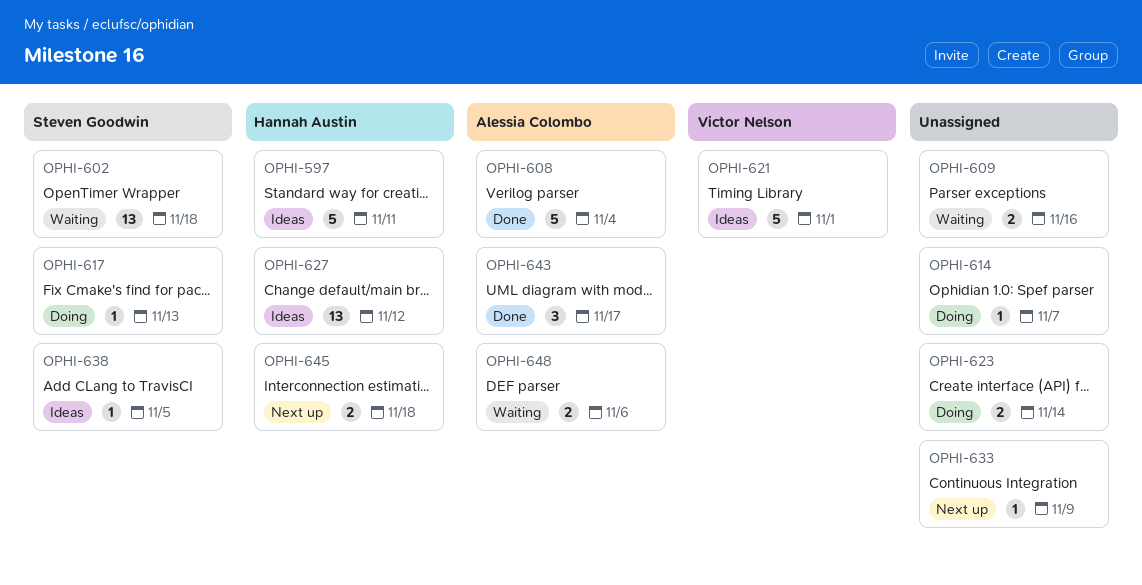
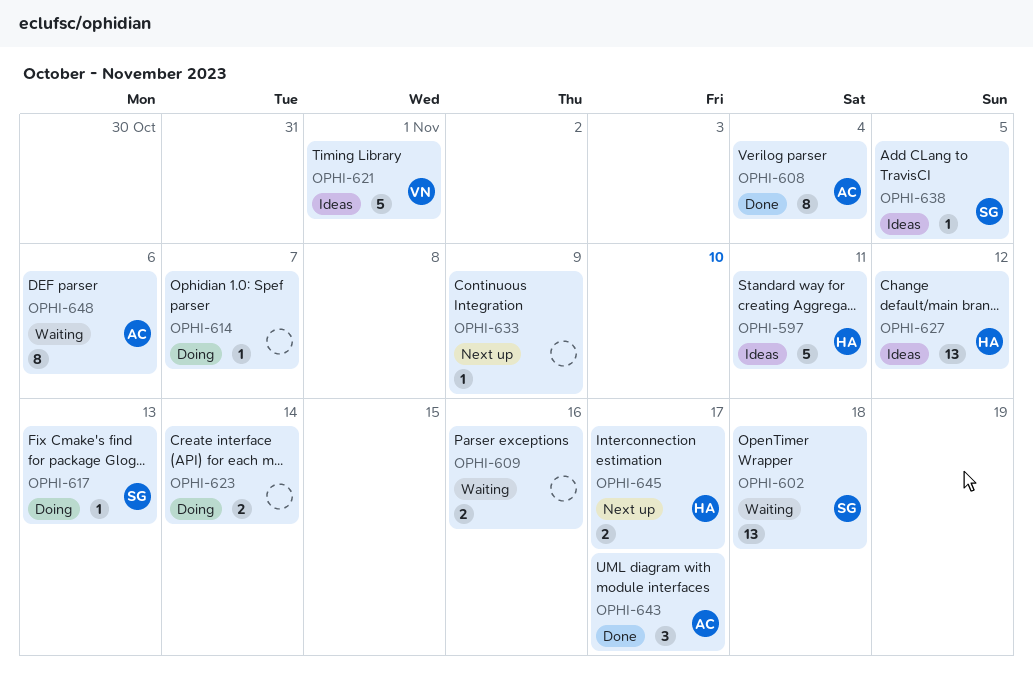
OPHI-608, estimate: 5 -> 8
OPHI-645, due: Nov 18 -> Nov 17
OPHI-648, estimate: 2 -> 8

